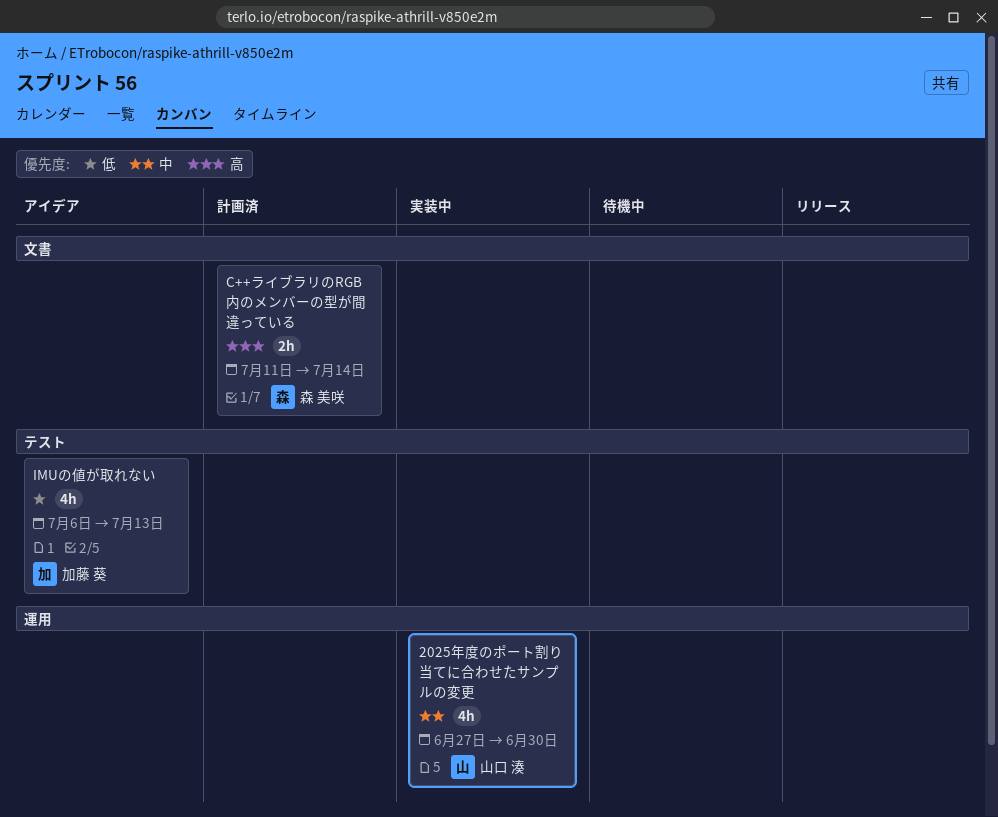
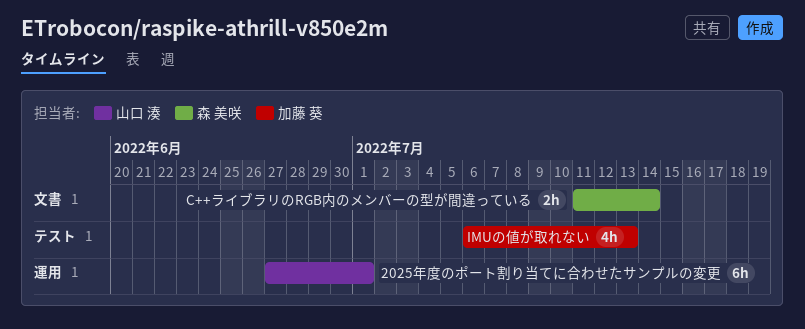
2025年度のポート割り当てに合わせたサンプルの変更, estimate: 4h -> 6h
2025年度のポート割り当てに合わせたサンプルの変更, due: Jun 30 -> Jul 1

